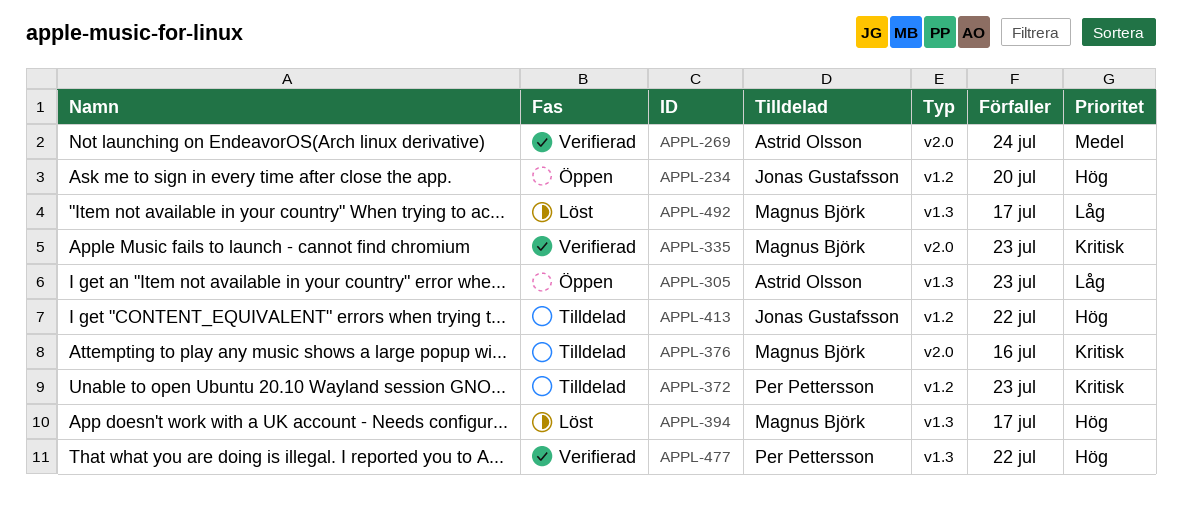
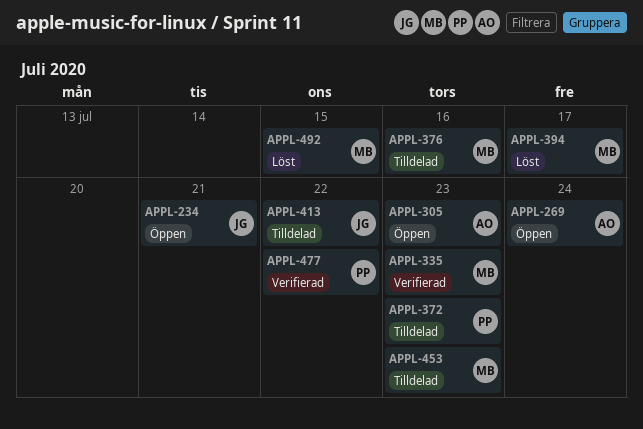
APPL-234, due: Jul 20 -> Jul 21
APPL-269, status: Verifierad -> Öppen
APPL-453: none -> present
APPL-492, due: Jul 17 -> Jul 15

